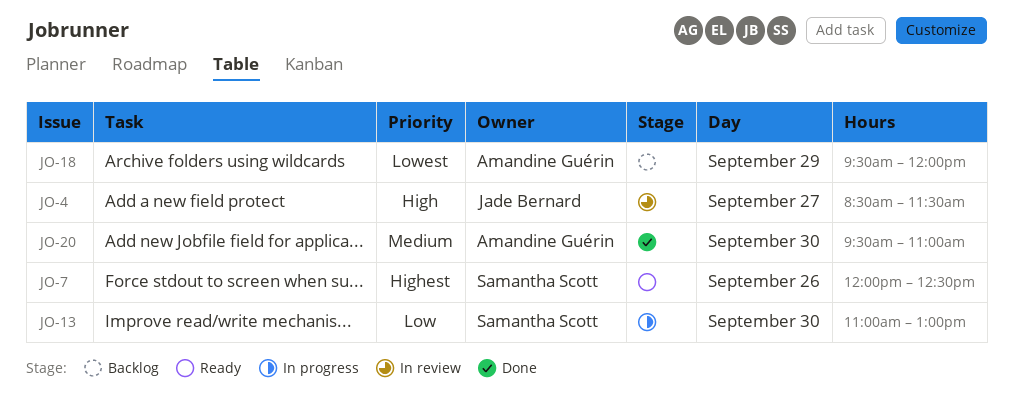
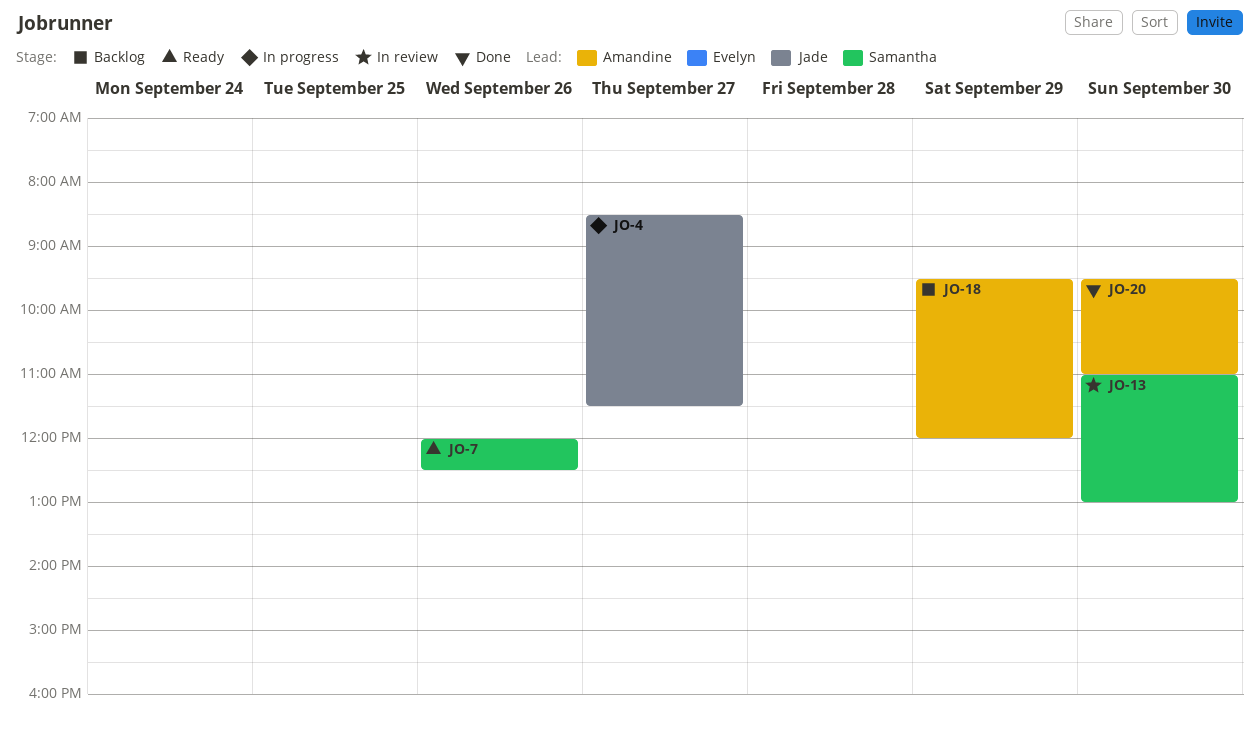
JO-4, status: In review -> In progress
JO-13, status: In progress -> In review

